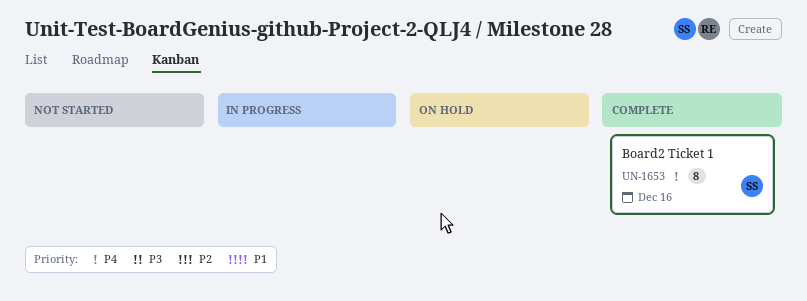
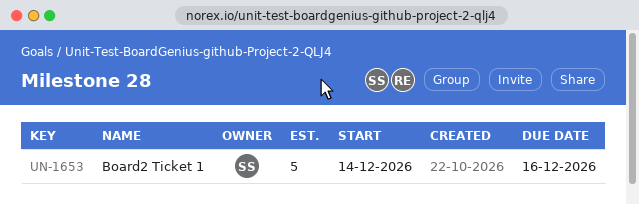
UN-1653, estimate: 8 -> 5

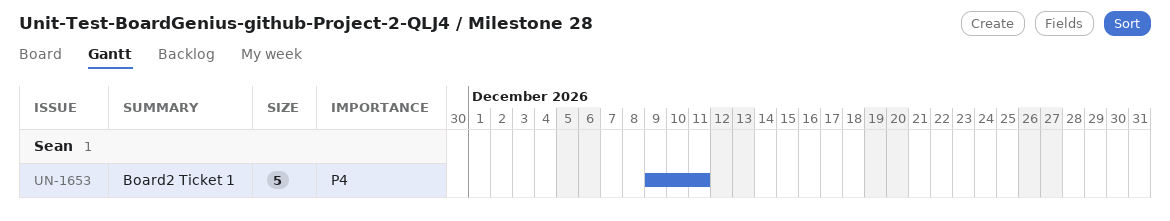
UN-1653, start: Dec 14 -> Dec 9
UN-1653, due: Dec 16 -> Dec 11

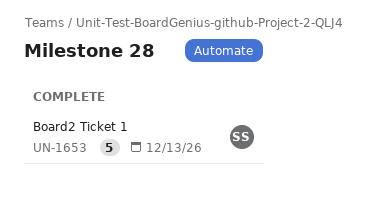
UN-1653, due: Dec 11 -> Dec 13

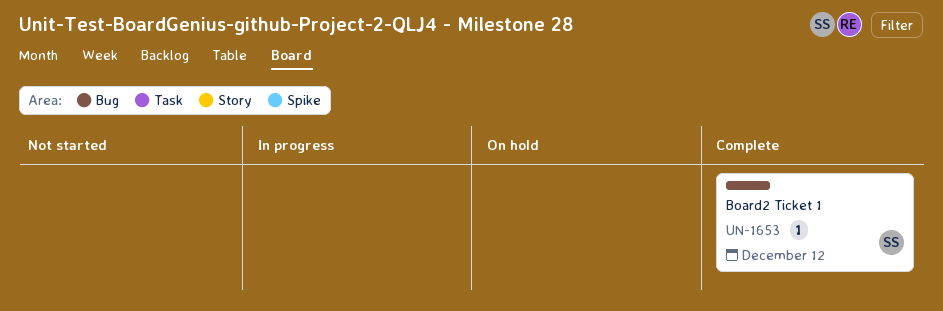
UN-1653, estimate: 5 -> 1
UN-1653, due: Dec 13 -> Dec 12

